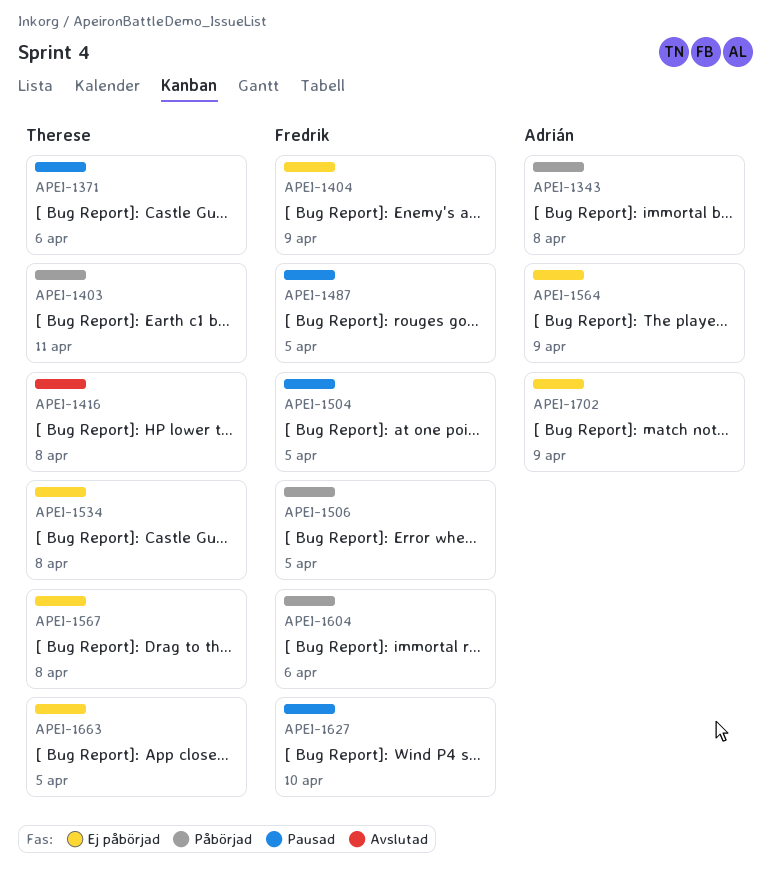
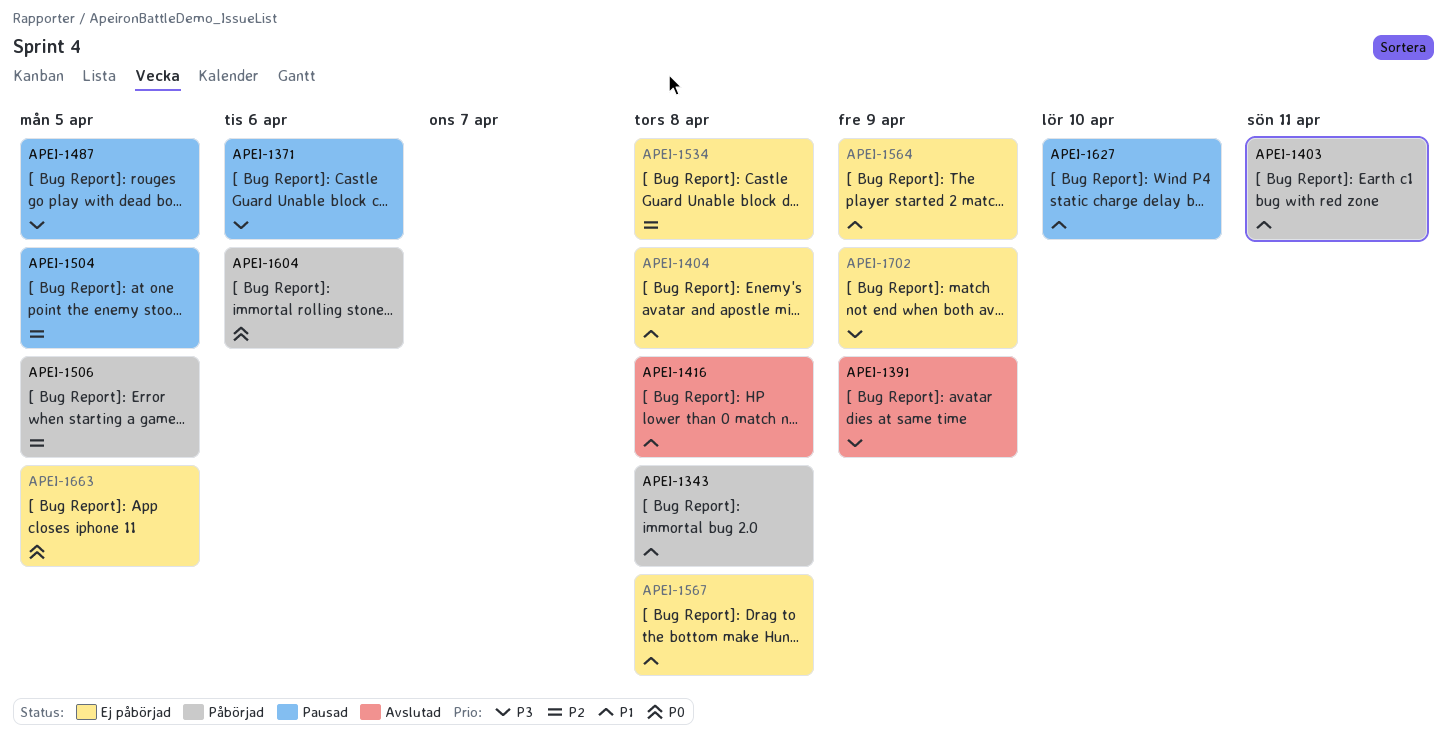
APEI-1391: none -> present
APEI-1404, due: Apr 9 -> Apr 8

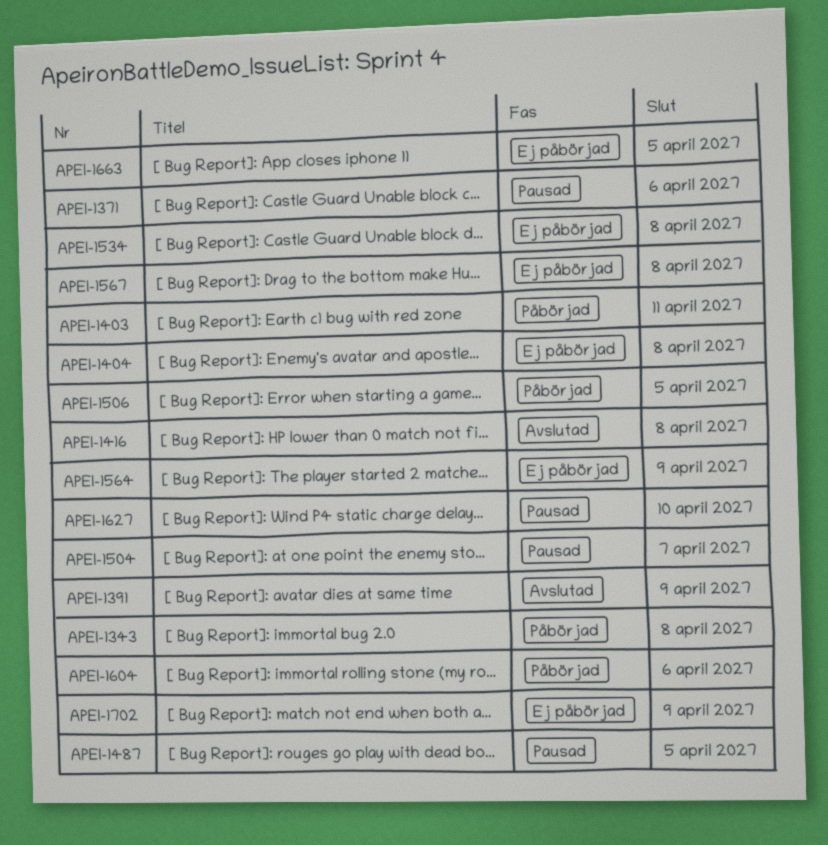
APEI-1504, due: Apr 5 -> Apr 7

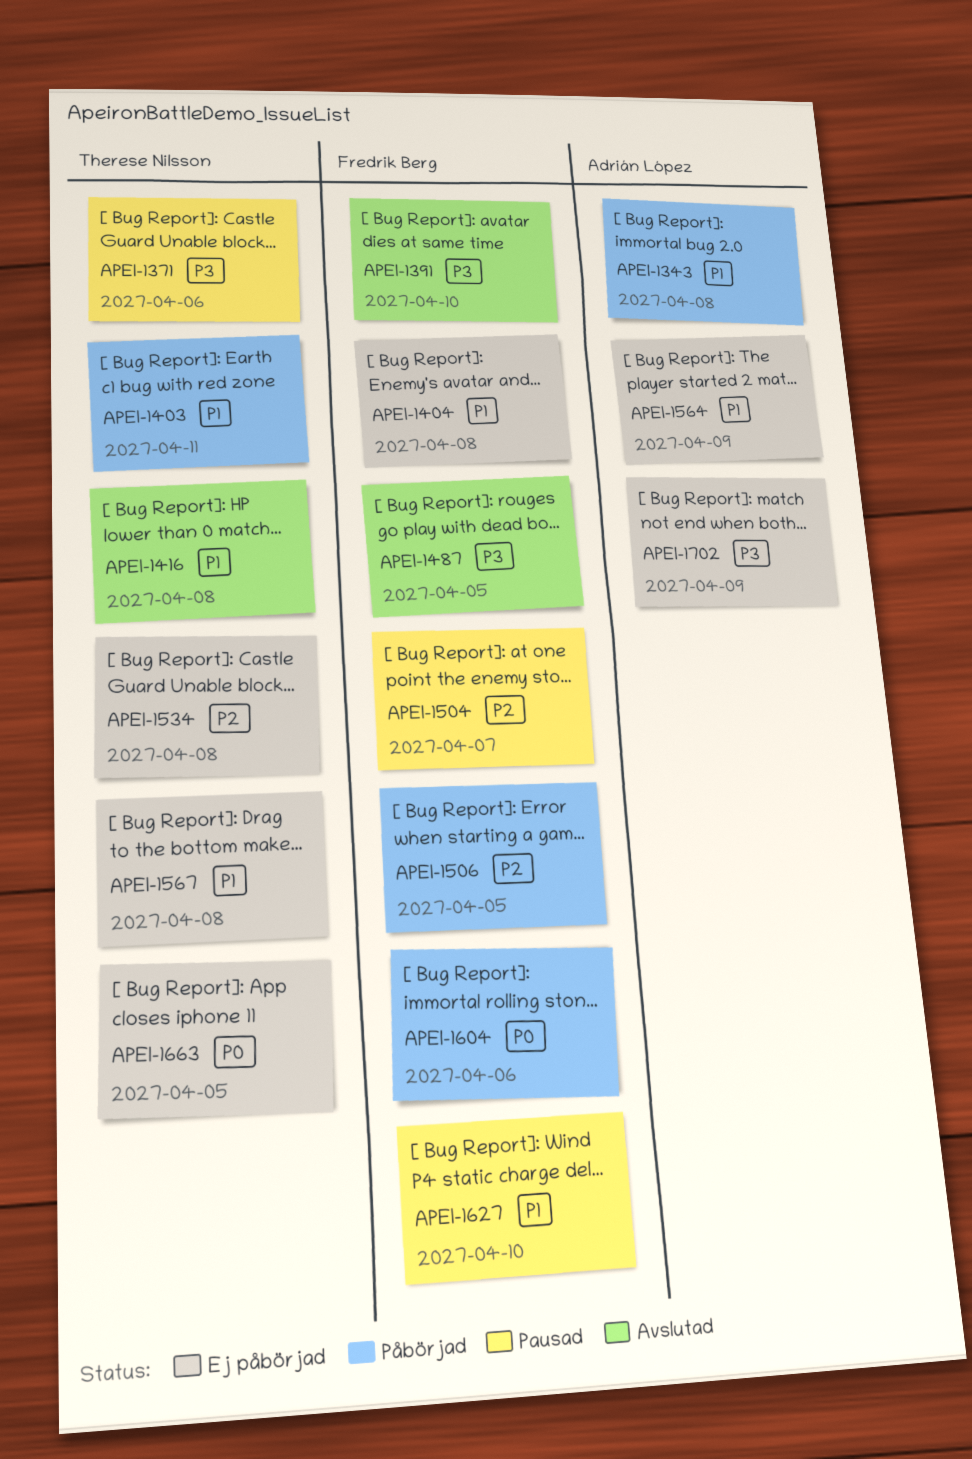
APEI-1391, due: Apr 9 -> Apr 10
APEI-1487, status: Pausad -> Avslutad

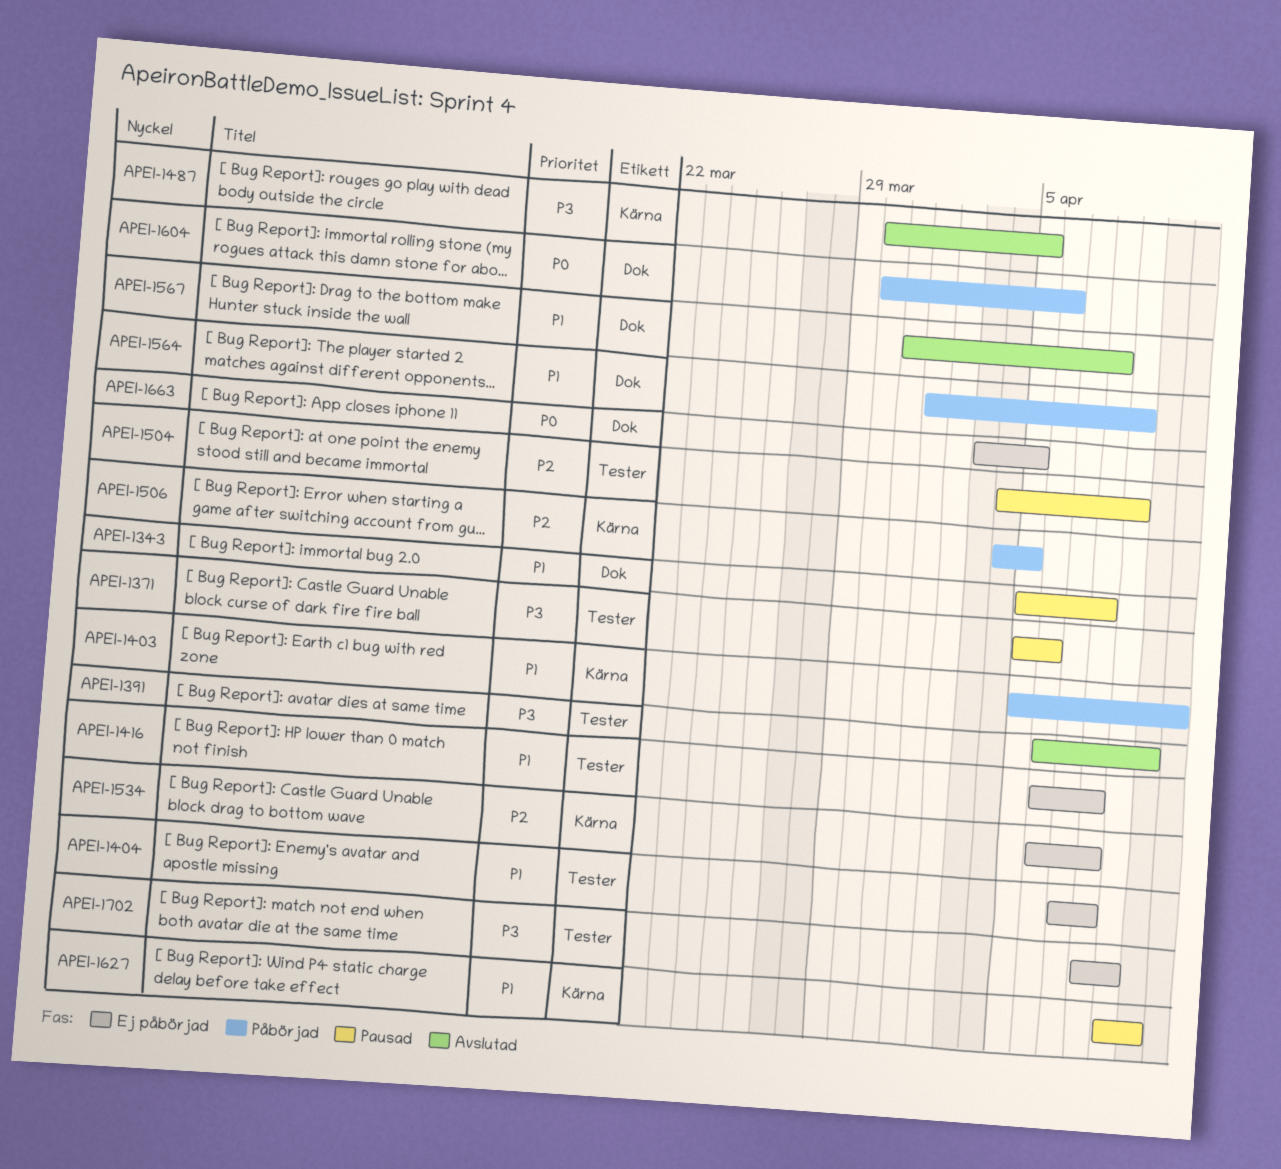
APEI-1343, status: Påbörjad -> Pausad
APEI-1416, status: Avslutad -> Ej påbörjad
APEI-1504, due: Apr 7 -> Apr 9
APEI-1564, status: Ej påbörjad -> Påbörjad
APEI-1567, status: Ej påbörjad -> Avslutad

